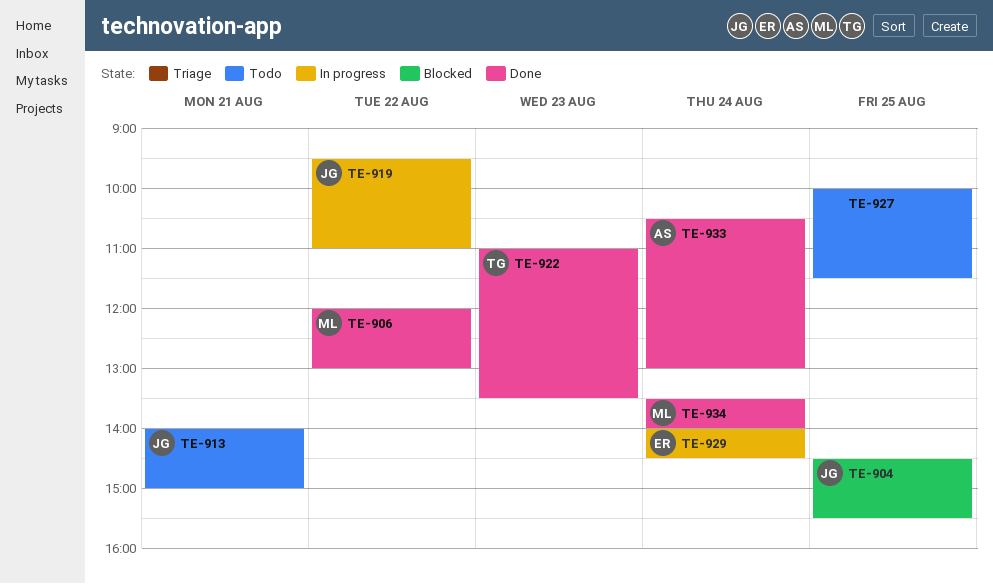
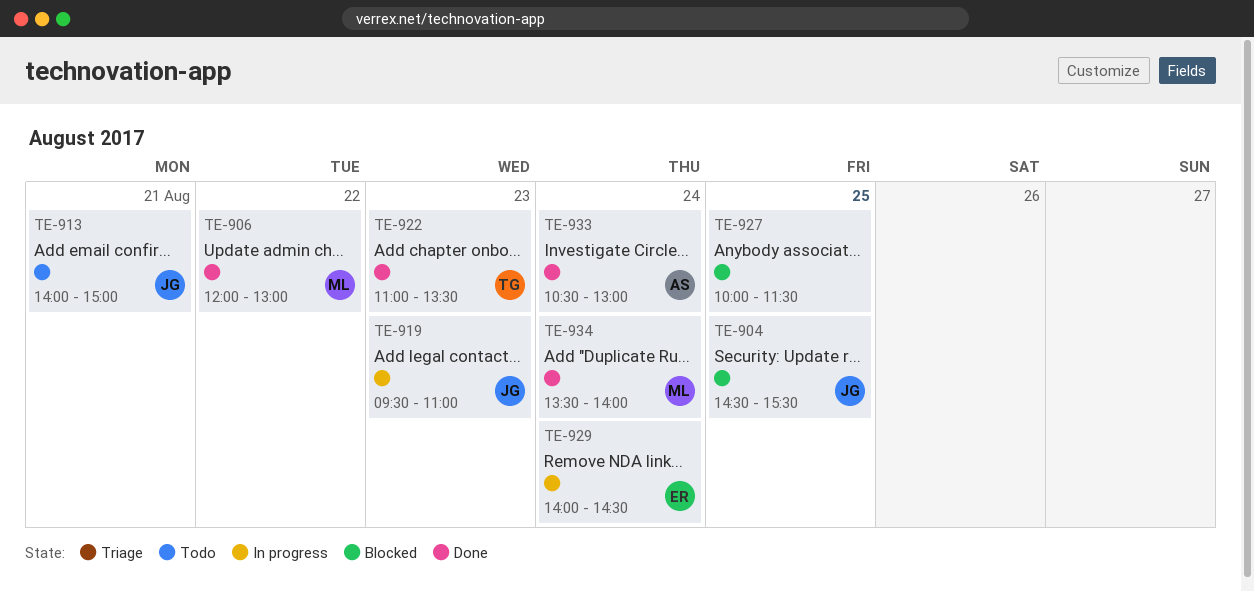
TE-919, day: Aug 22 -> Aug 23
TE-927, status: Todo -> Blocked

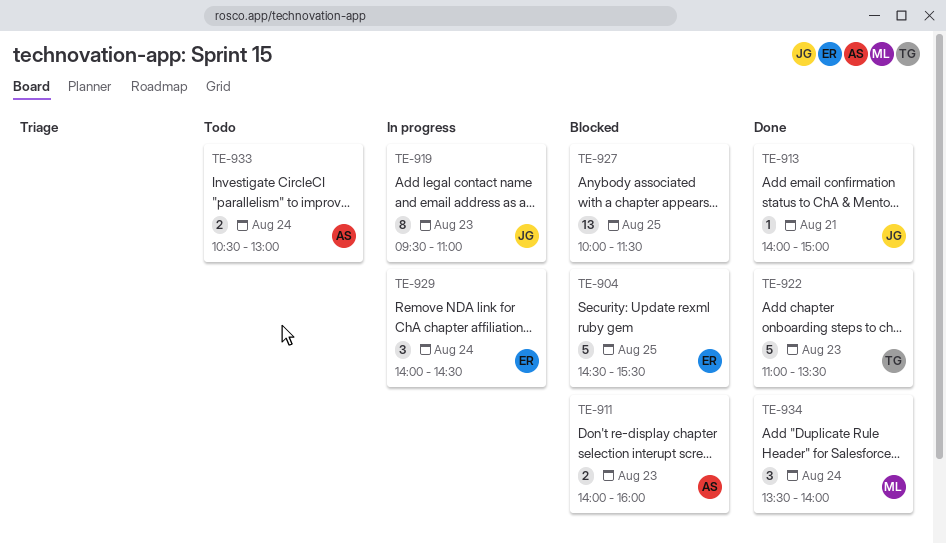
TE-904, owner: JG -> ER
TE-906: present -> none
TE-911: none -> present
TE-913, status: Todo -> Done
TE-933, status: Done -> Todo

